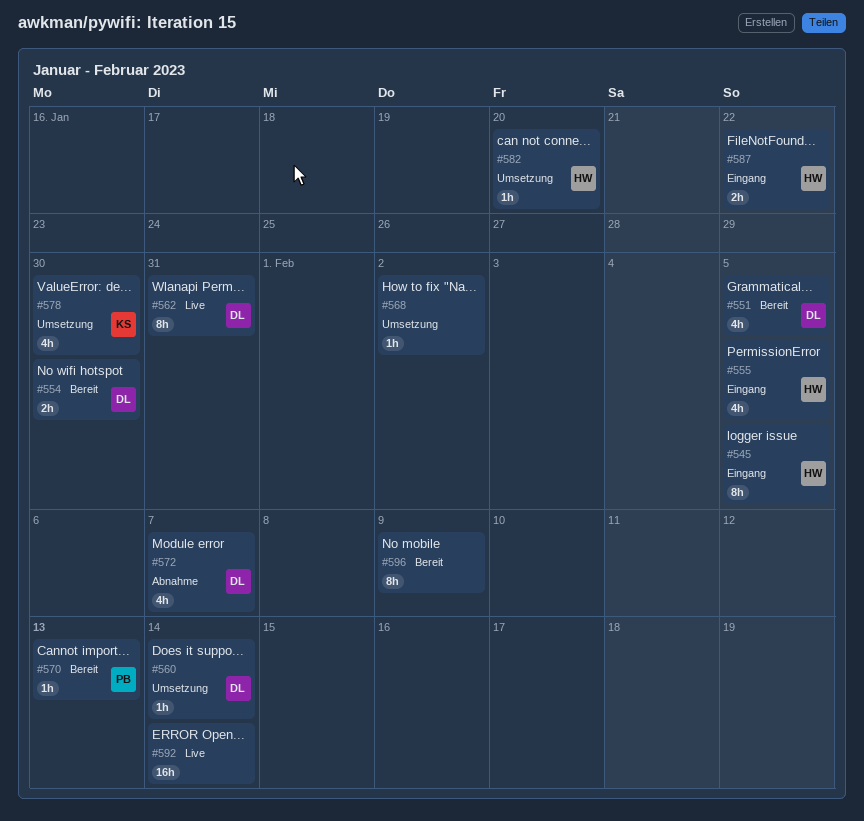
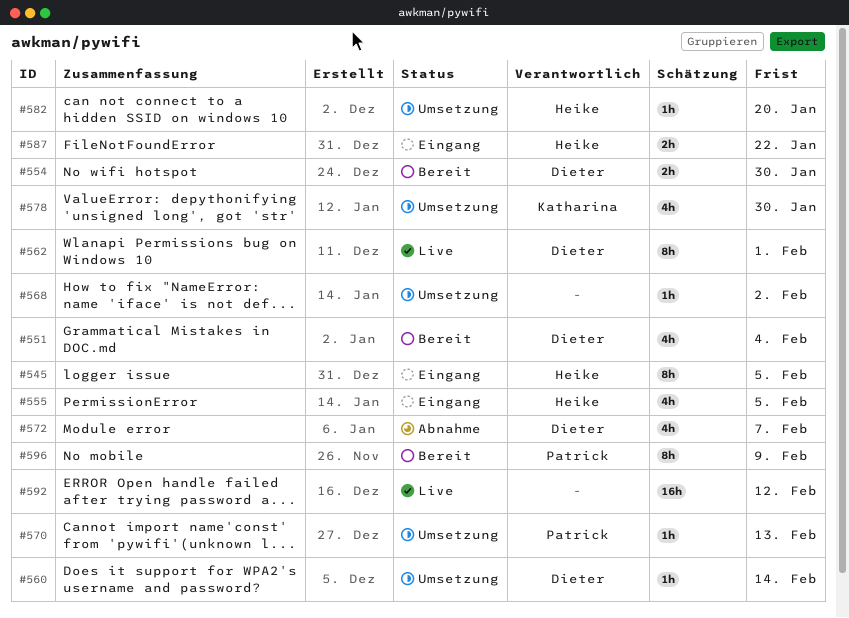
#551, due: Feb 5 -> Feb 4
#562, due: Jan 31 -> Feb 1
#570, status: Bereit -> Umsetzung
#592, due: Feb 14 -> Feb 12
#596, owner: none -> Patrick

